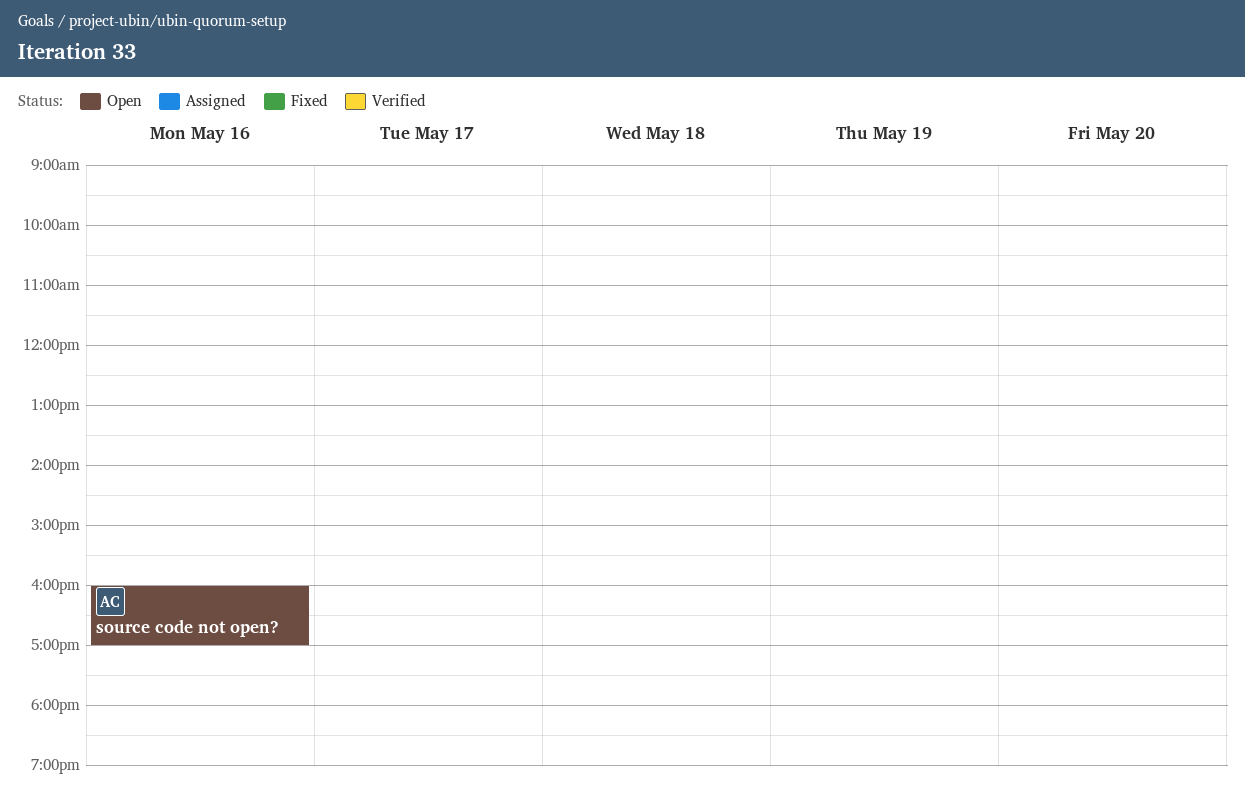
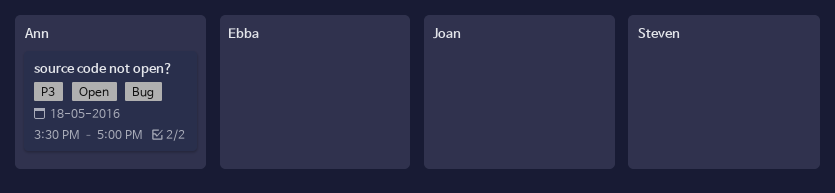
source code not open?, day: May 16 -> May 18
source code not open?, begins: 16:00 -> 15:30

